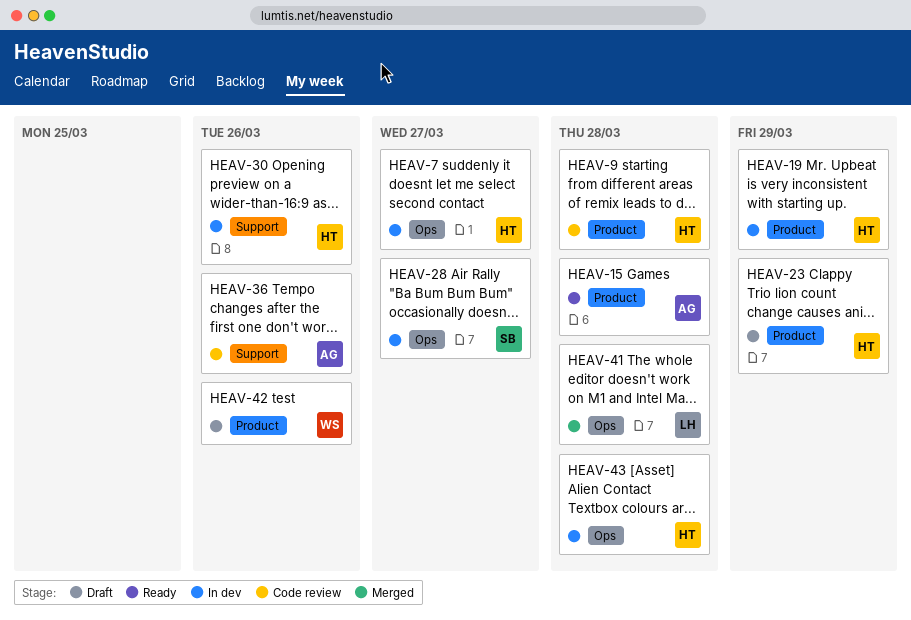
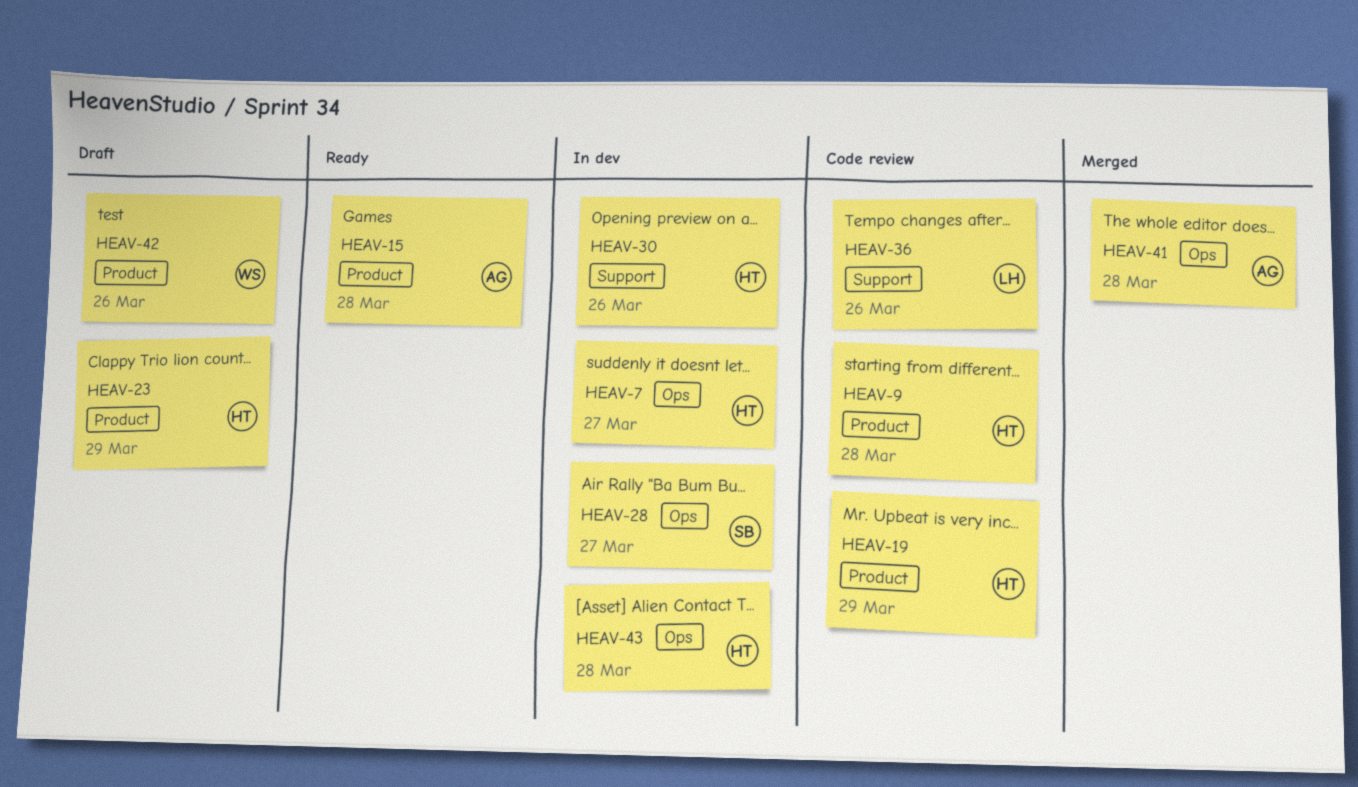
HEAV-19, status: In dev -> Code review
HEAV-36, owner: AG -> LH
HEAV-41, owner: LH -> AG

